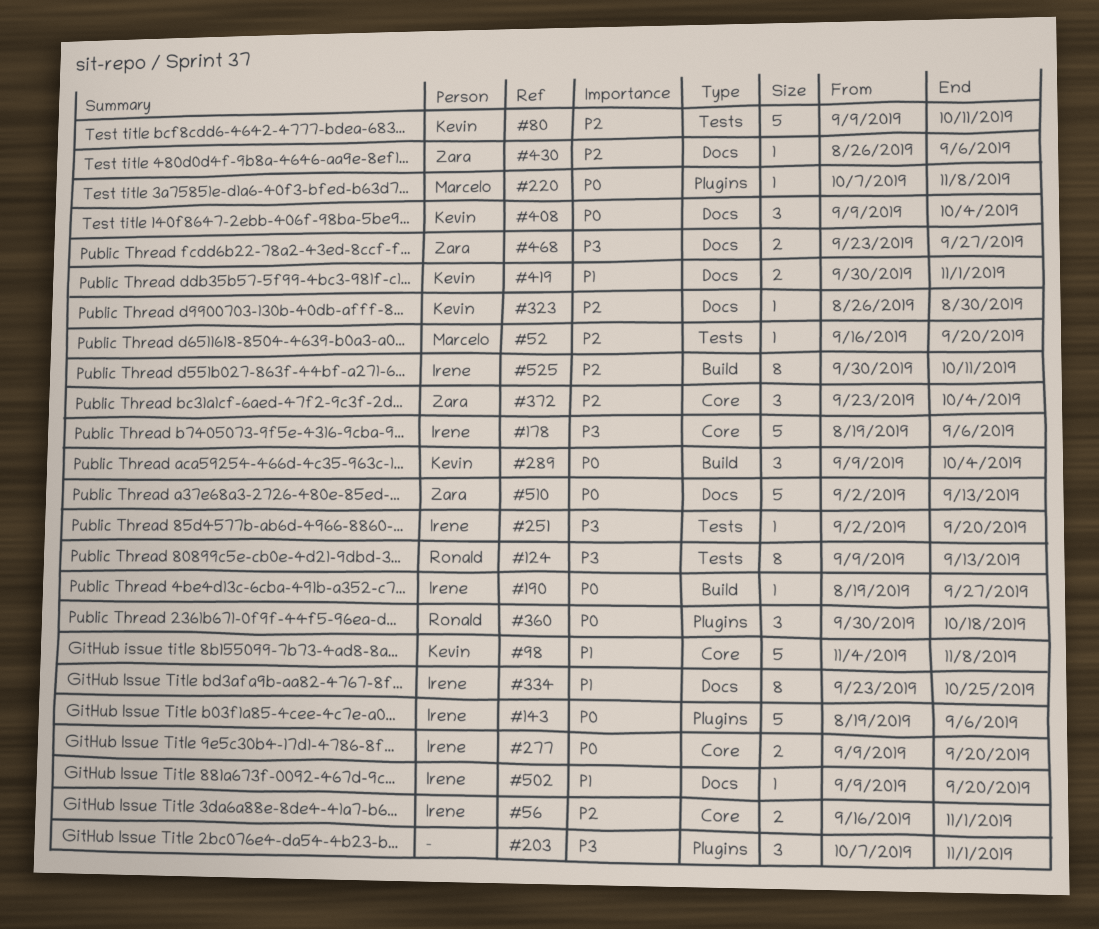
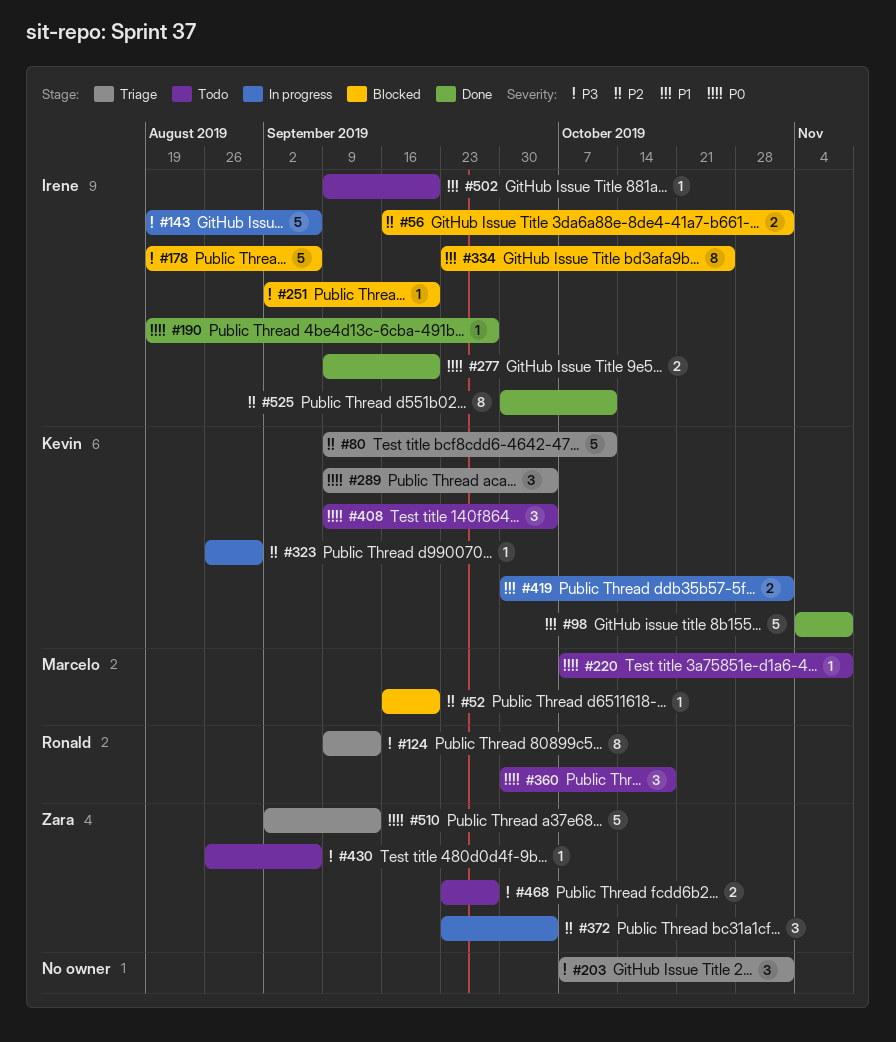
#143, priority: P0 -> P3
#430, priority: P2 -> P3

